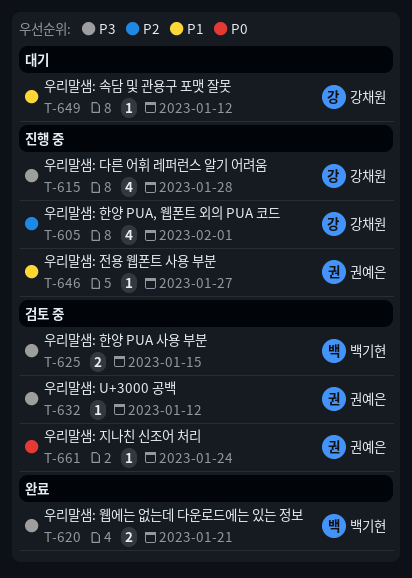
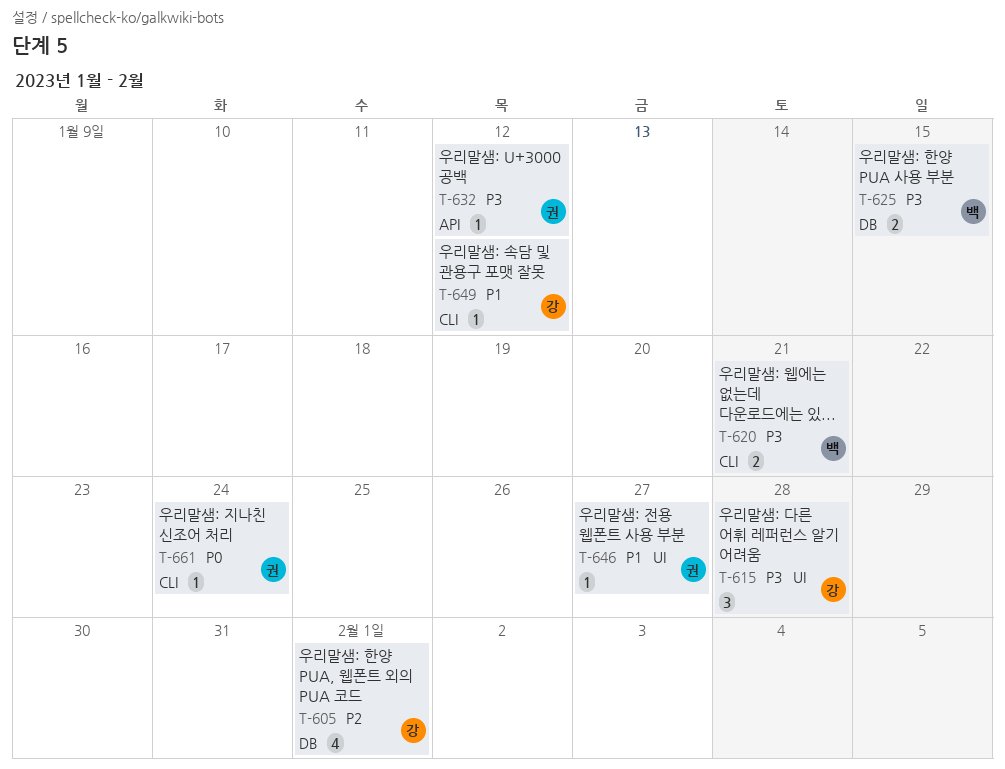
T-615, estimate: 4 -> 3

